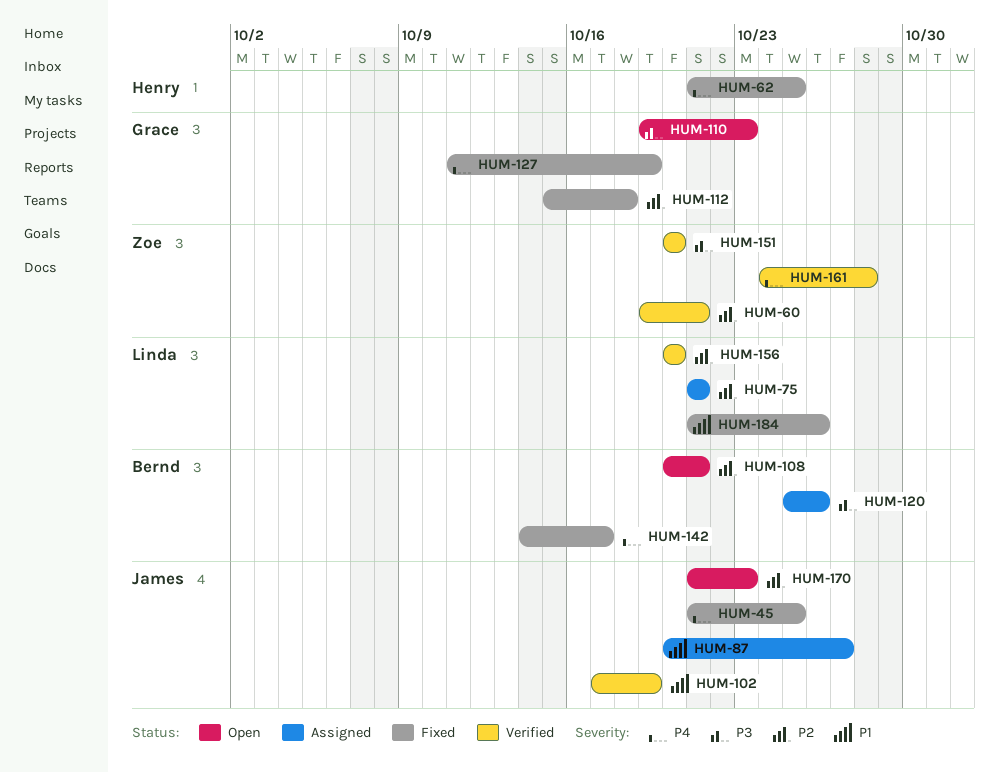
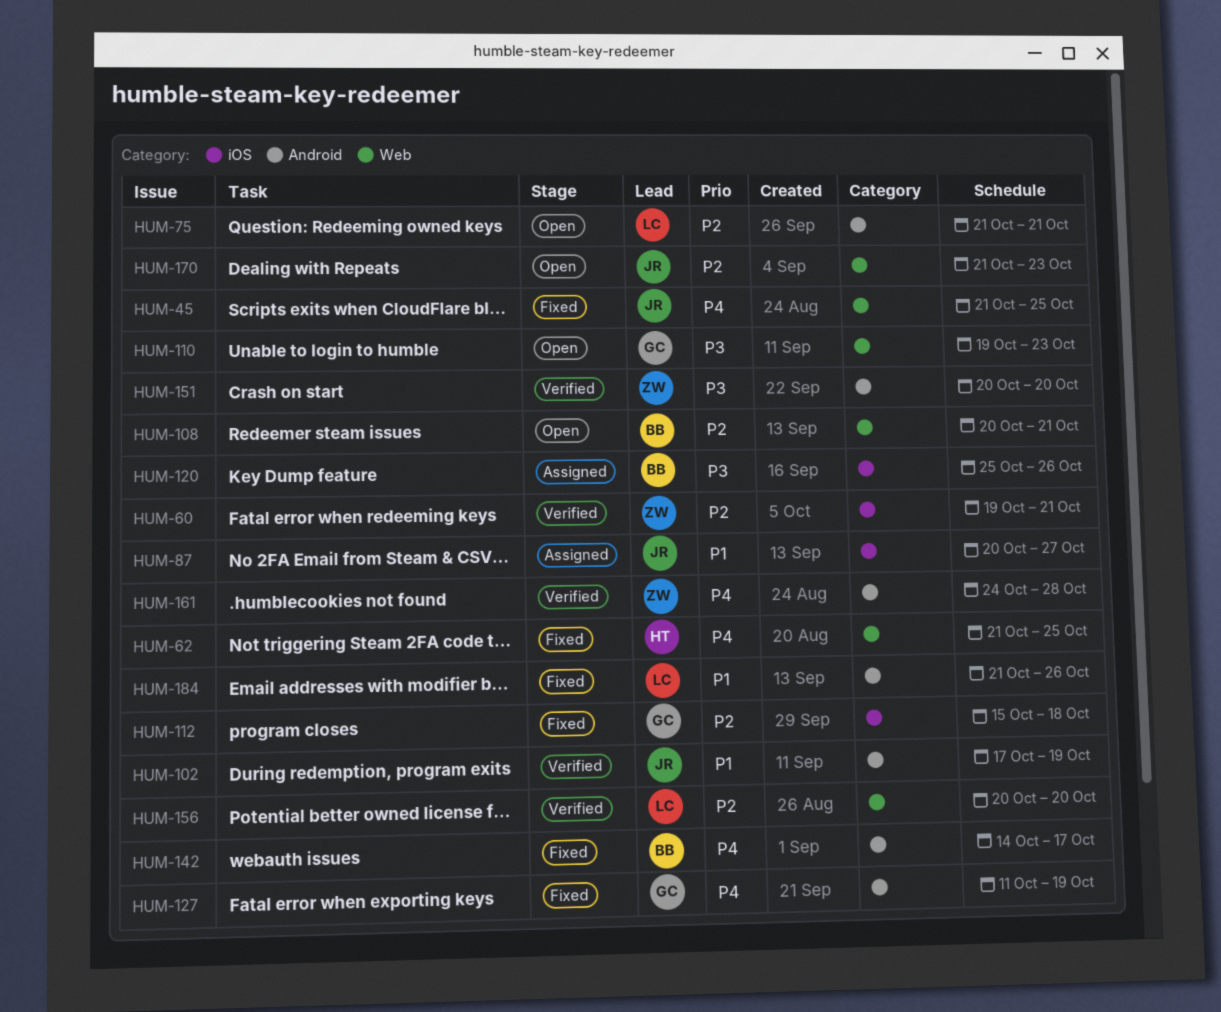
HUM-75, status: Assigned -> Open

